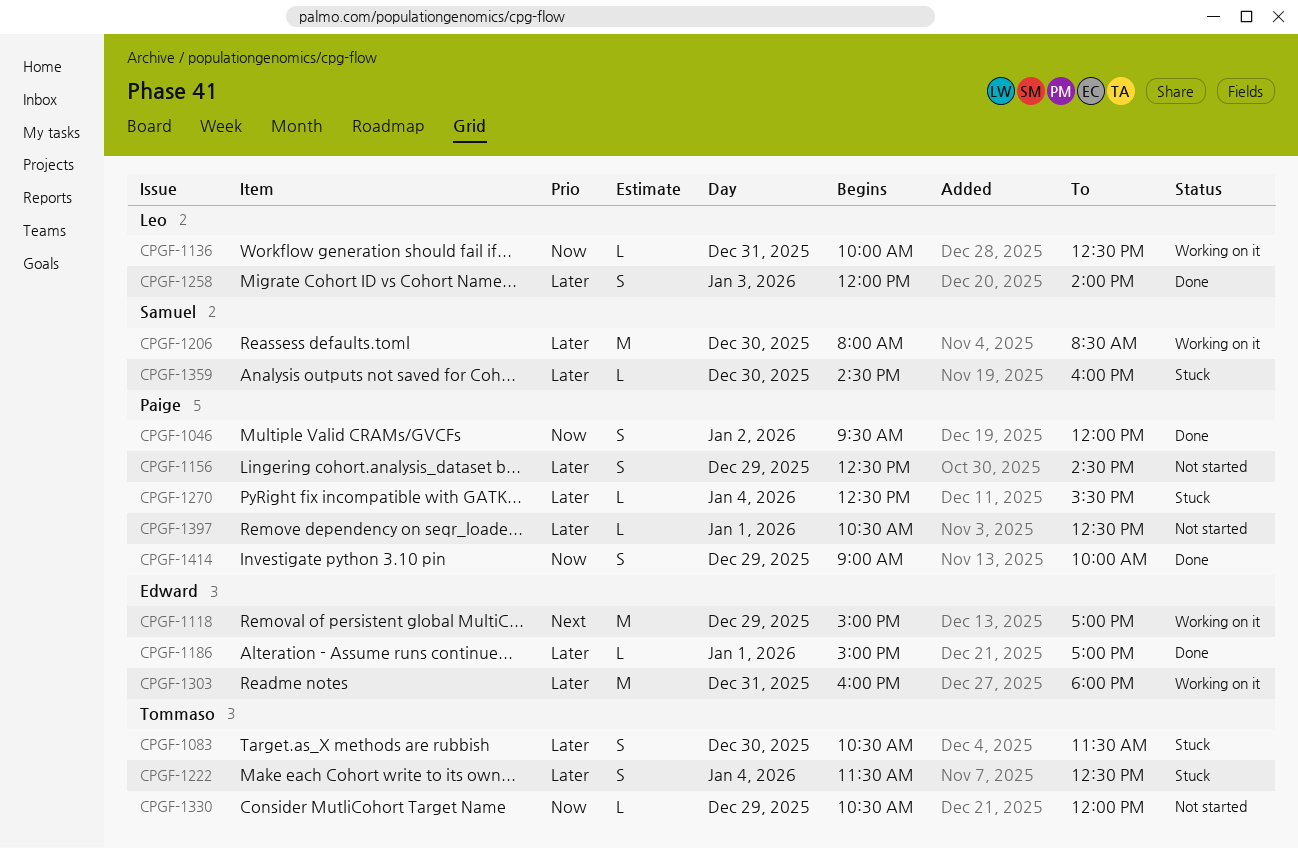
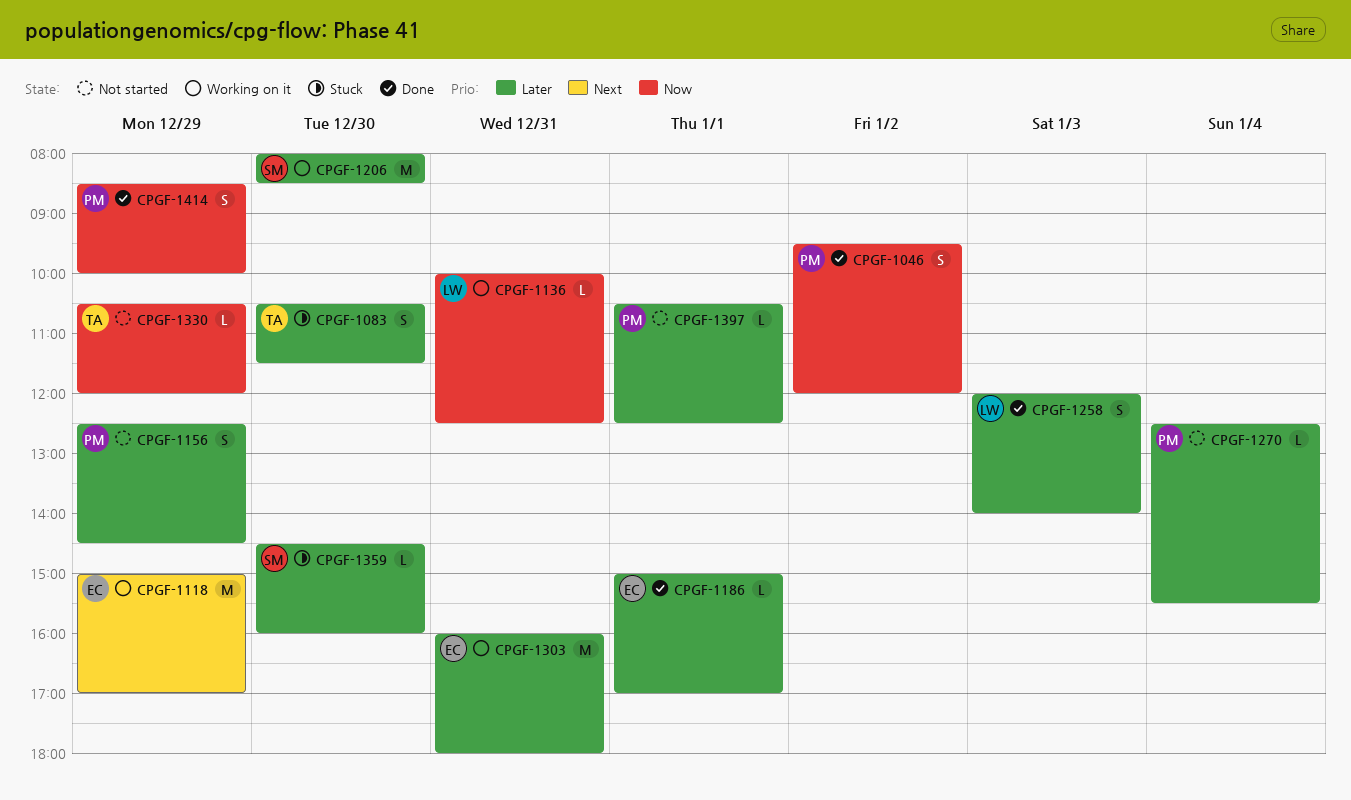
CPGF-1222: present -> none
CPGF-1270, status: Stuck -> Not started
CPGF-1414, begins: 09:00 -> 08:30

